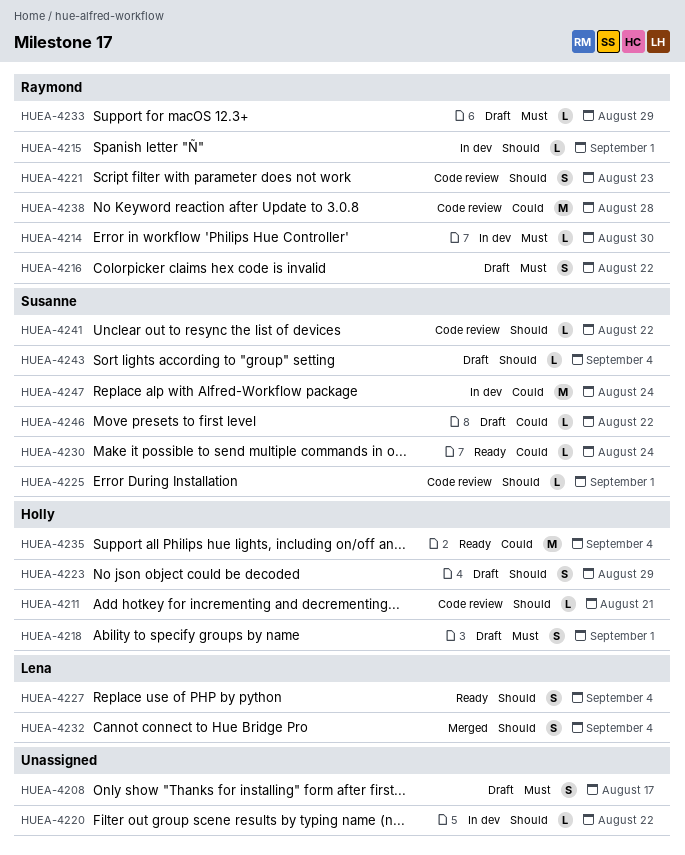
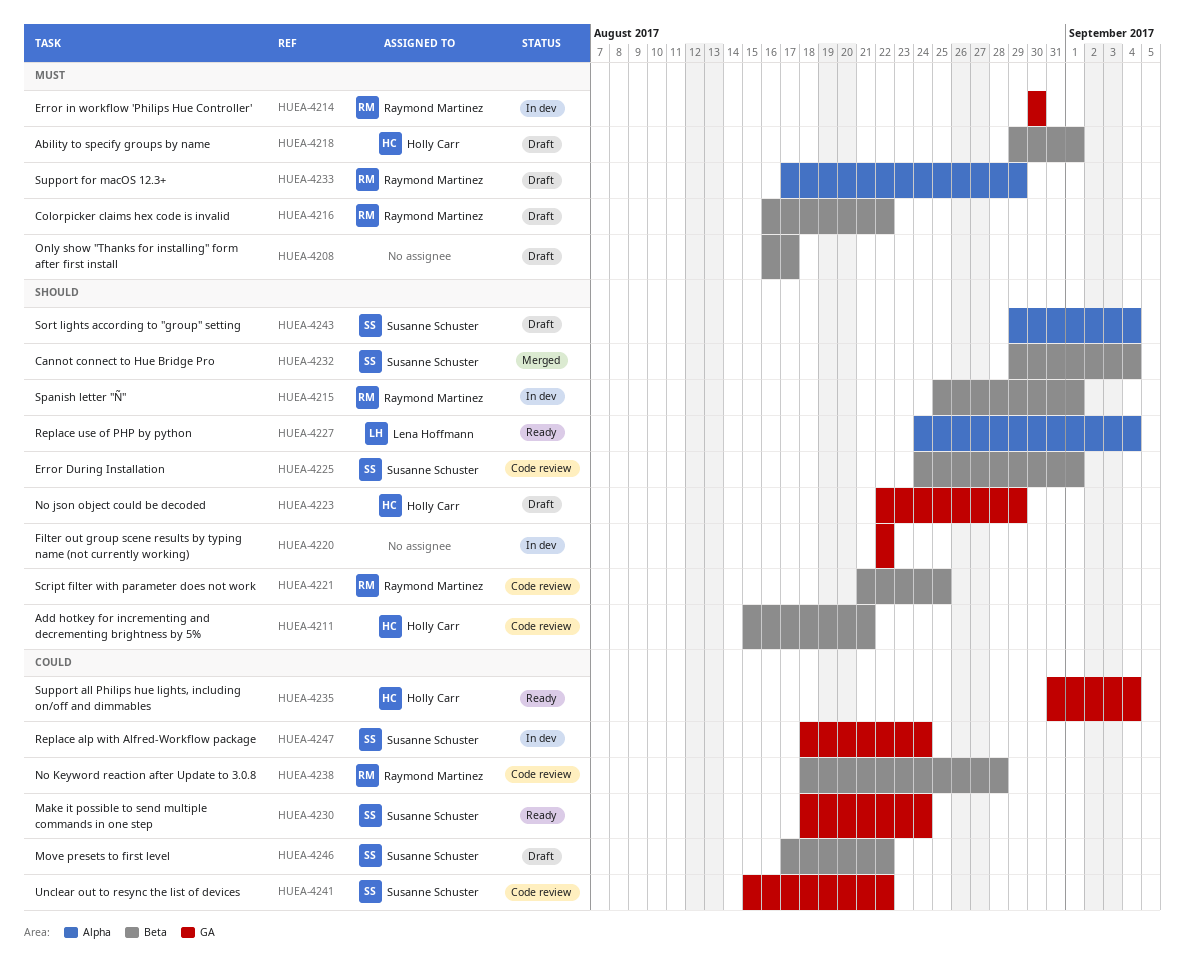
HUEA-4221, due: Aug 23 -> Aug 25
HUEA-4232, owner: Lena Hoffmann -> Susanne Schuster
HUEA-4241, priority: Should -> Could

